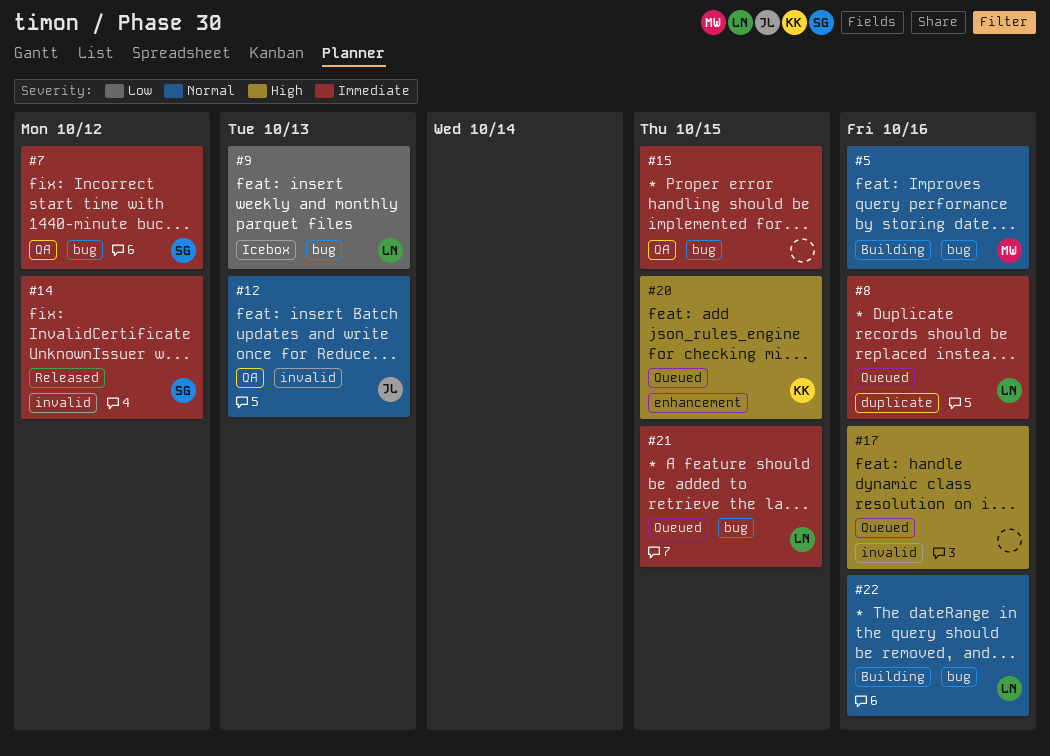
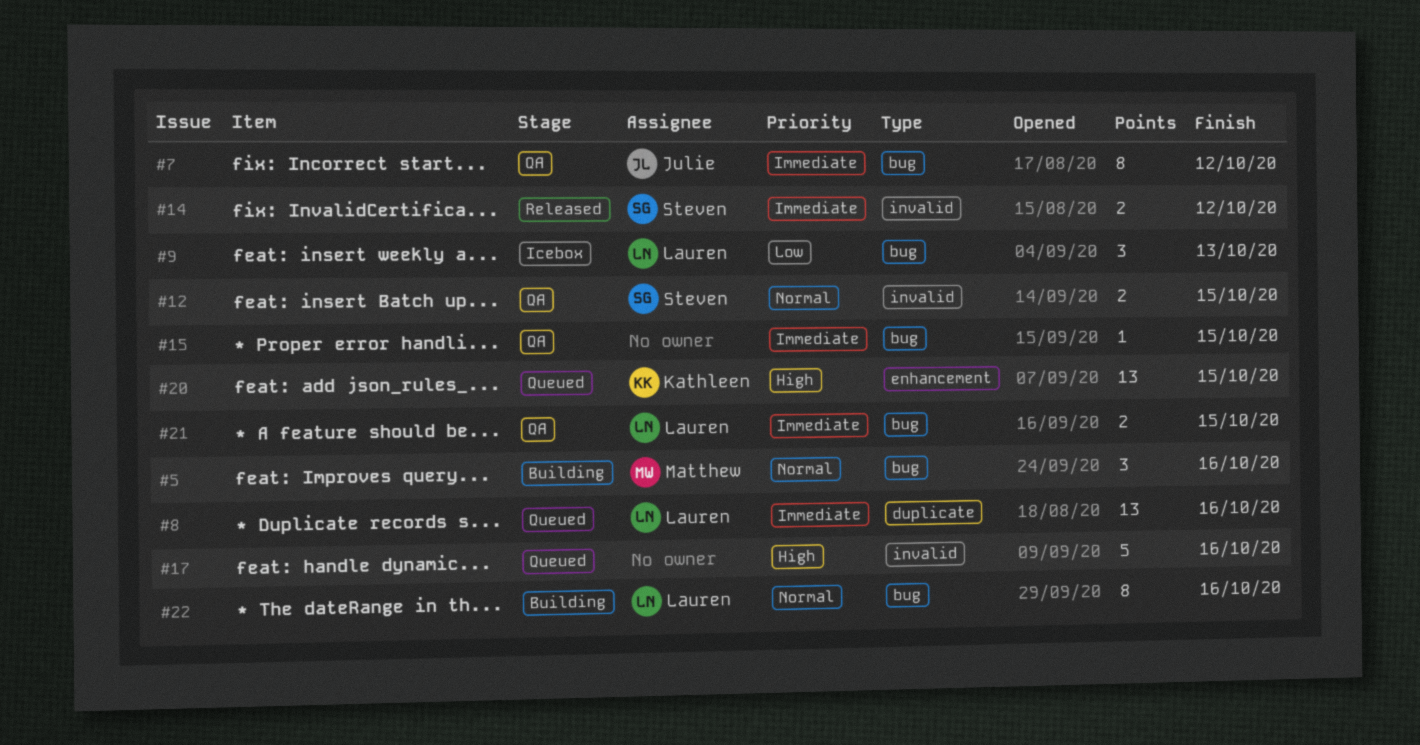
#7, owner: Steven -> Julie
#12, owner: Julie -> Steven
#12, due: Oct 13 -> Oct 15
#21, status: Queued -> QA

